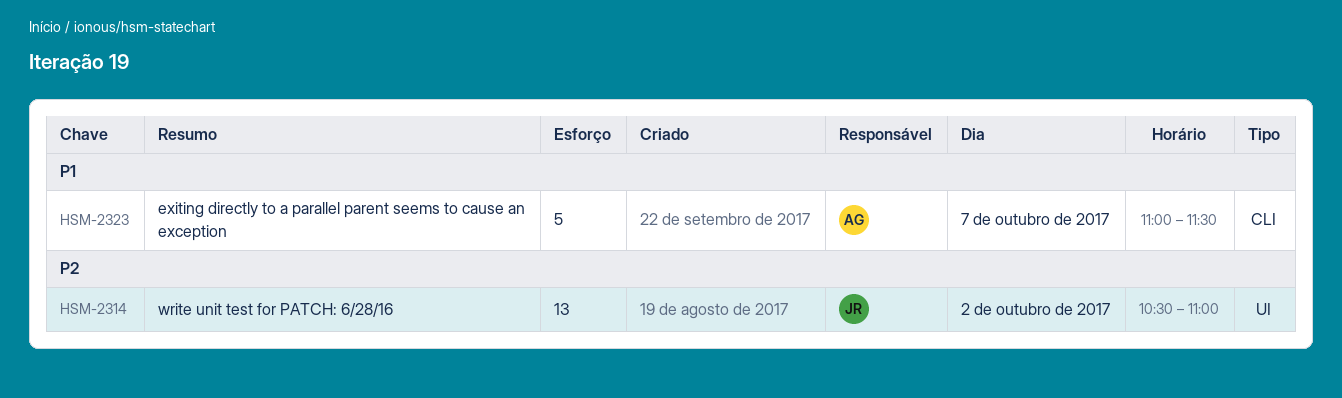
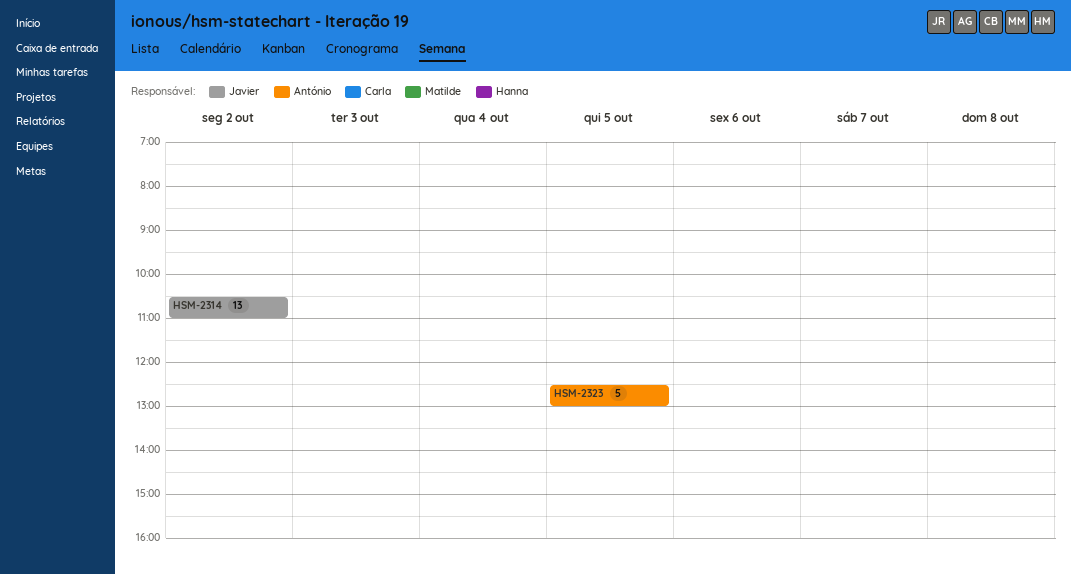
HSM-2323, day: Oct 7 -> Oct 5
HSM-2323, begins: 11:00 -> 12:30
HSM-2323, ends: 11:30 -> 13:00

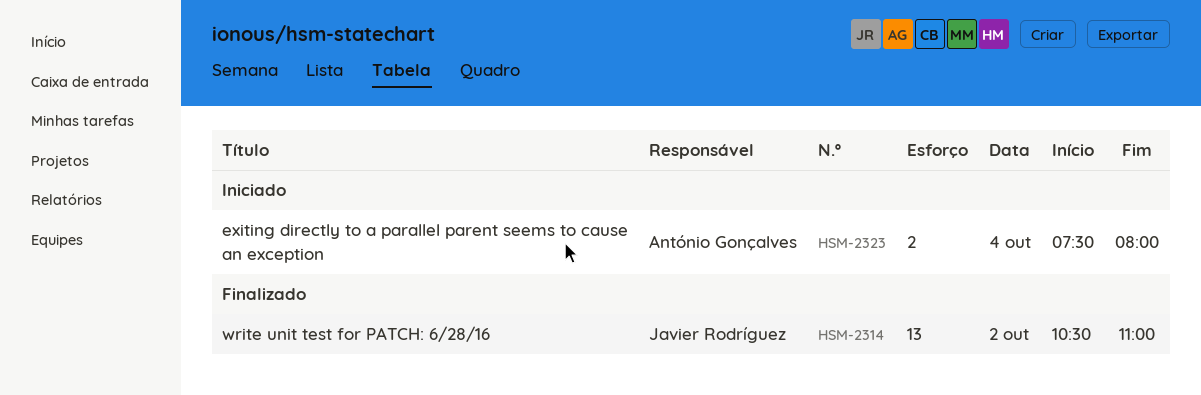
HSM-2323, estimate: 5 -> 2
HSM-2323, day: Oct 5 -> Oct 4
HSM-2323, begins: 12:30 -> 07:30
HSM-2323, ends: 13:00 -> 08:00

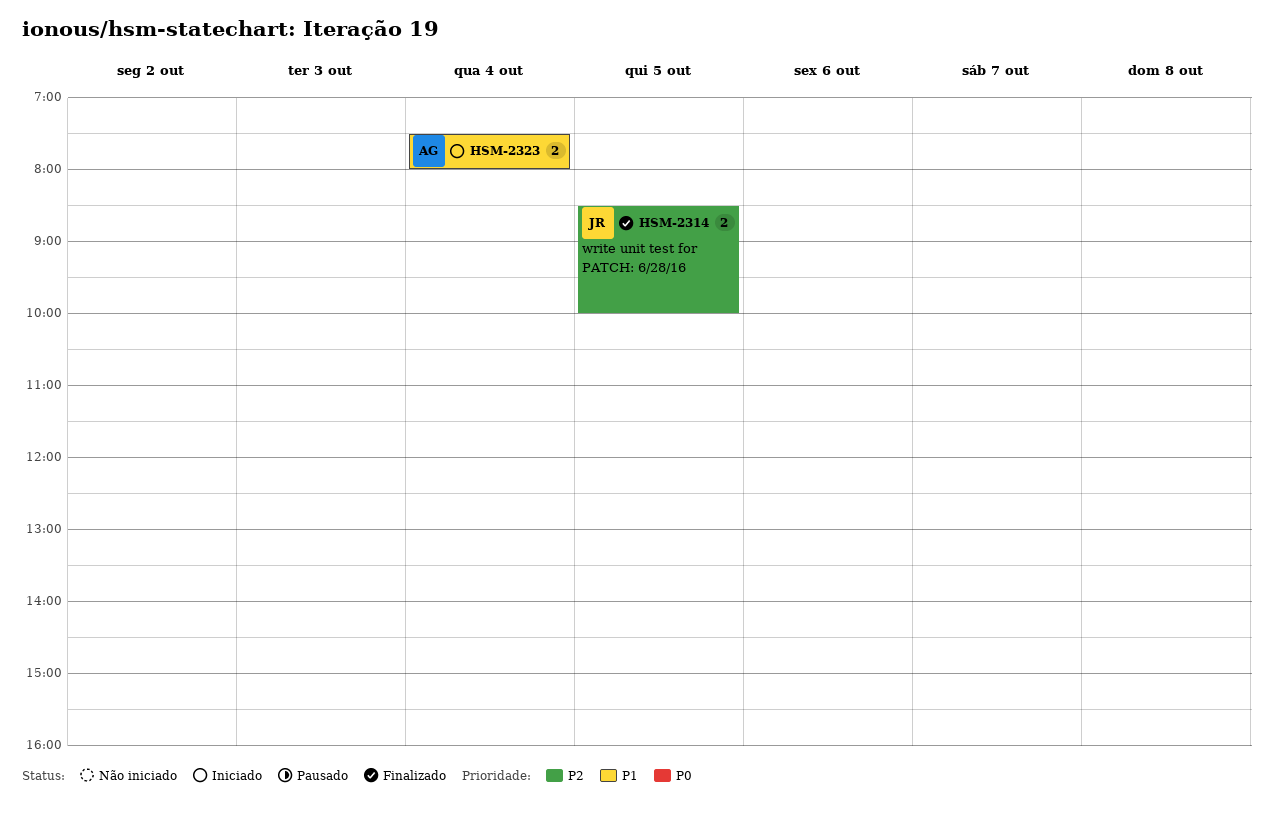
HSM-2314, estimate: 13 -> 2
HSM-2314, day: Oct 2 -> Oct 5
HSM-2314, begins: 10:30 -> 08:30
HSM-2314, ends: 11:00 -> 10:00

